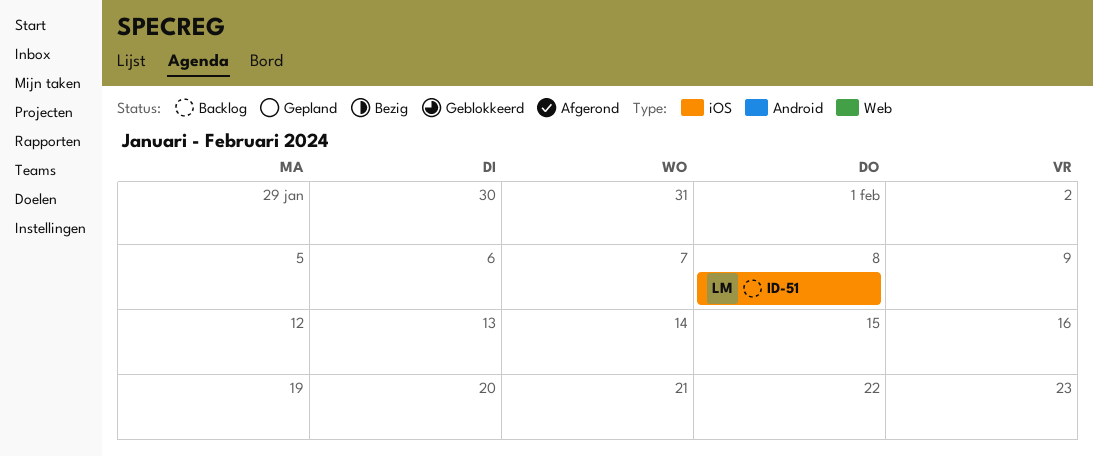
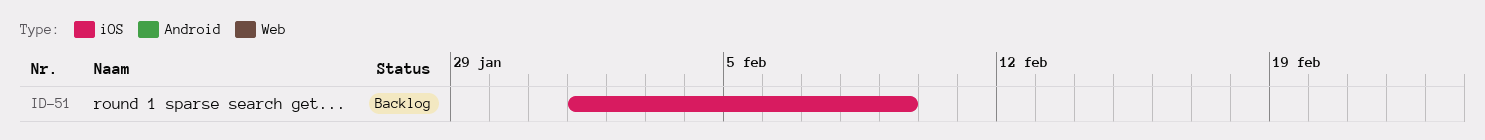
ID-51, start: Feb 8 -> Feb 1
ID-51, due: Feb 8 -> Feb 9

